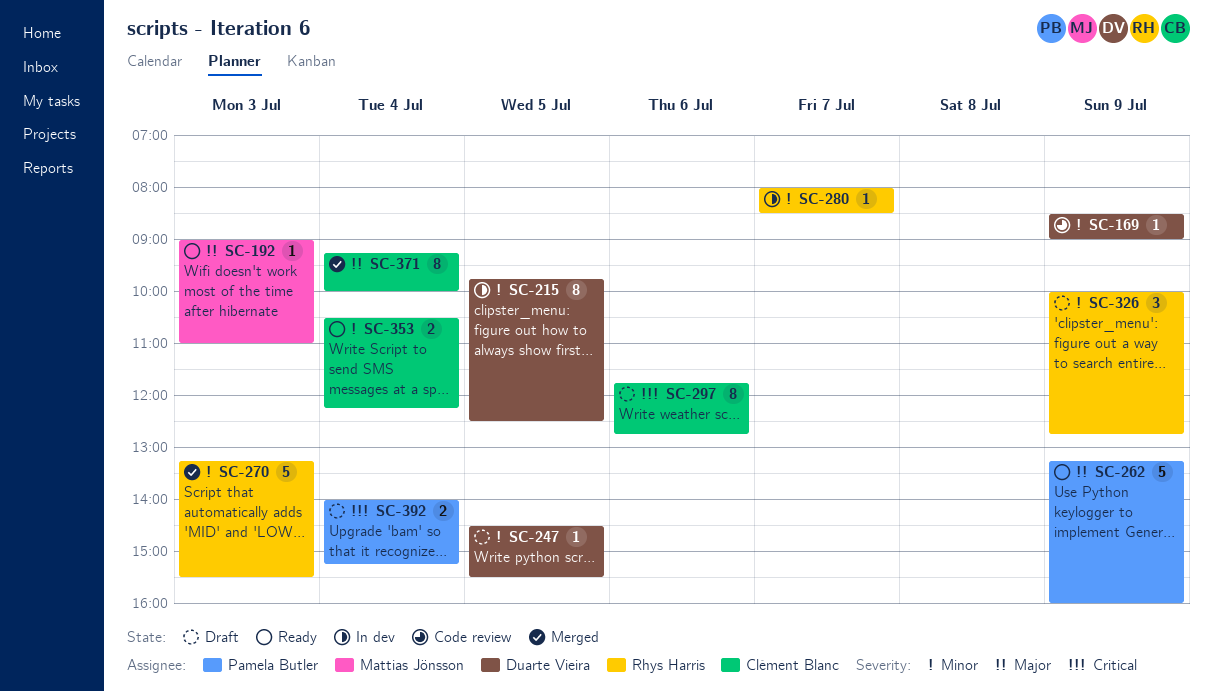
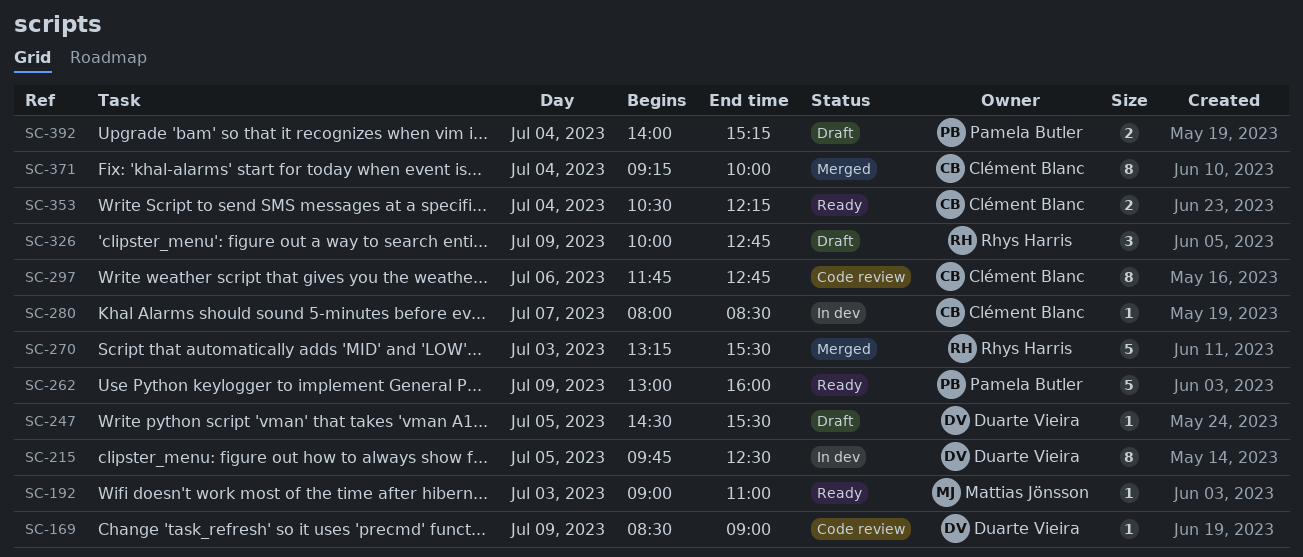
SC-262, begins: 13:15 -> 13:00
SC-280, owner: Rhys Harris -> Clément Blanc
SC-297, status: Draft -> Code review

